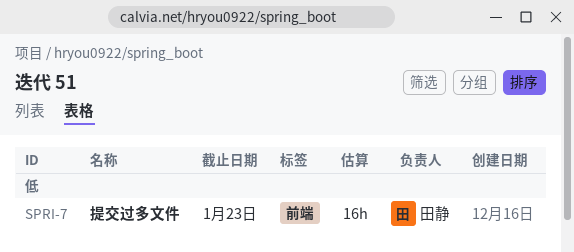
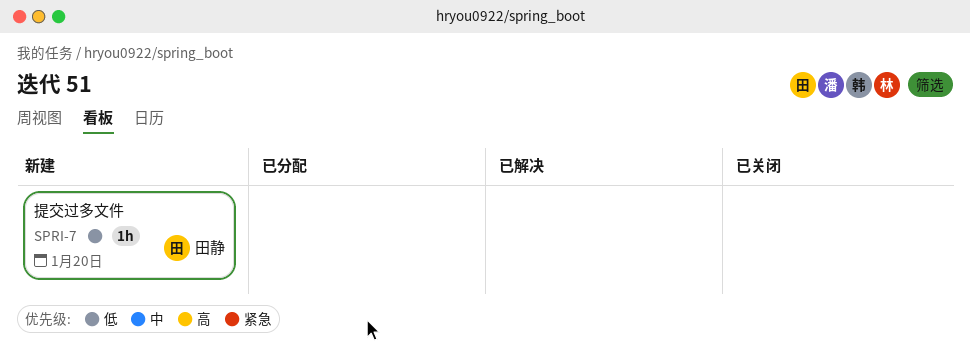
SPRI-7, estimate: 16h -> 1h
SPRI-7, due: Jan 23 -> Jan 20

